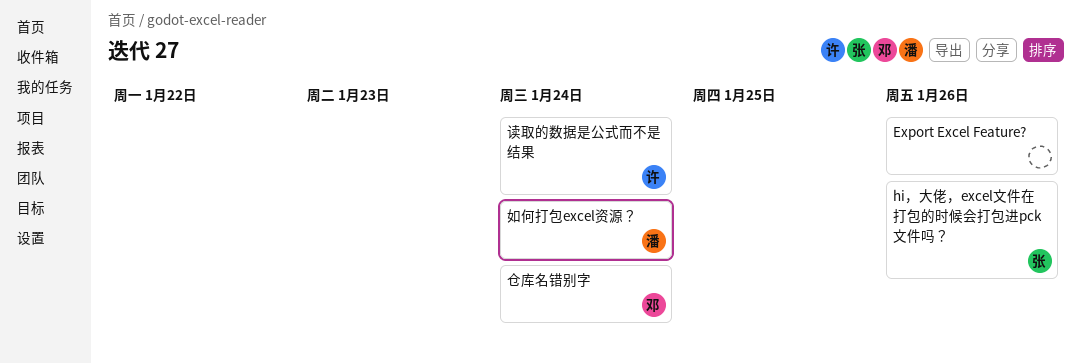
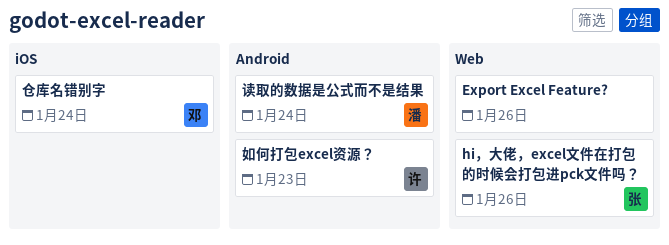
如何打包excel资源？, owner: 潘 -> 许
如何打包excel资源？, due: Jan 24 -> Jan 23
读取的数据是公式而不是结果, owner: 许 -> 潘

